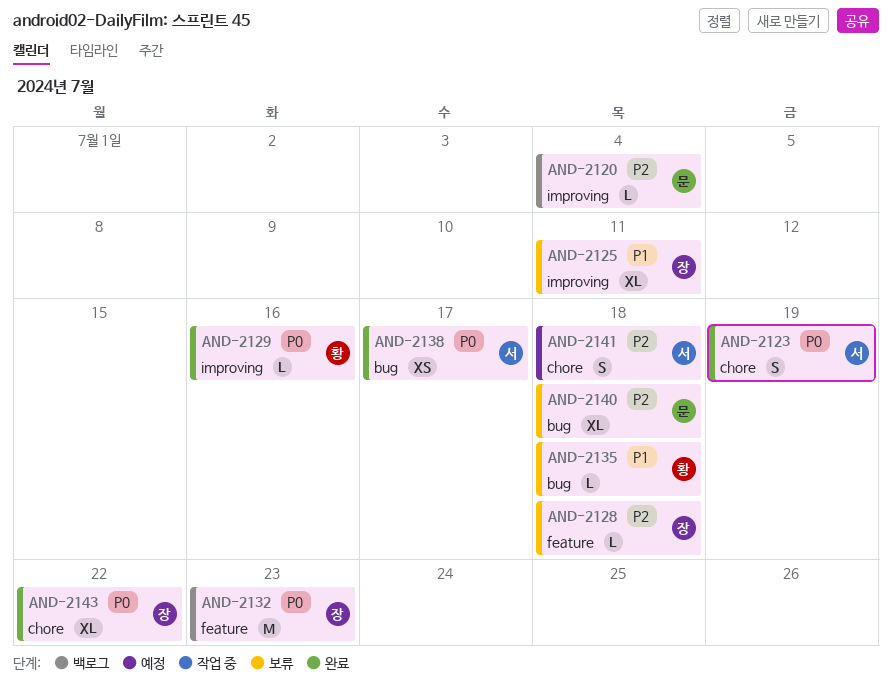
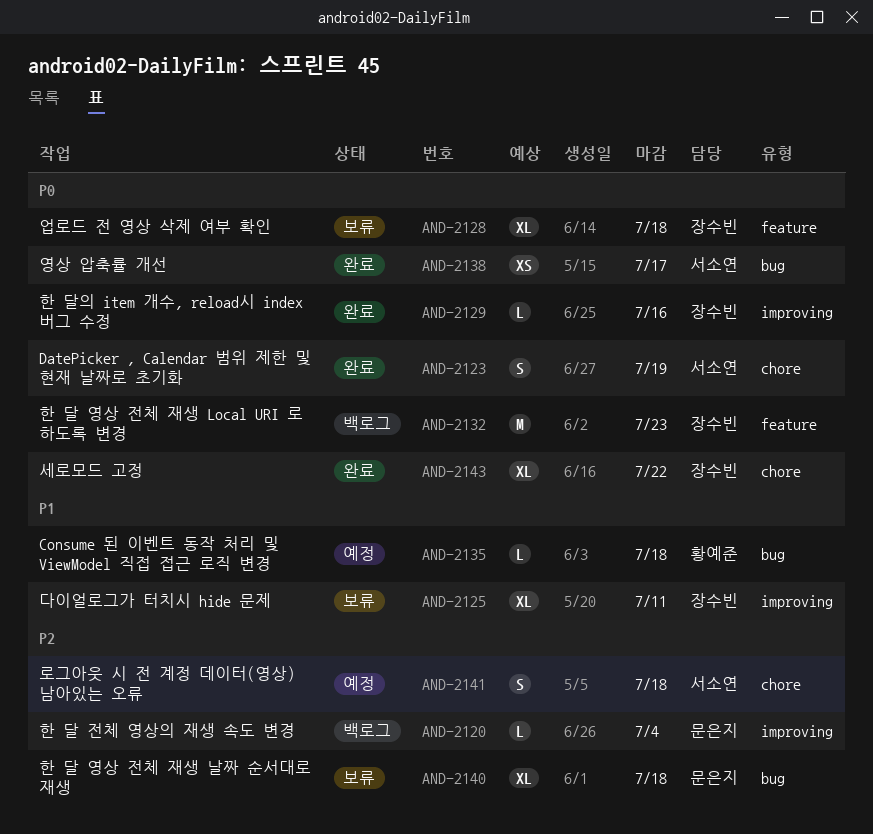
AND-2128, priority: P2 -> P0
AND-2128, estimate: L -> XL
AND-2129, owner: 황예준 -> 장수빈
AND-2135, status: 보류 -> 예정

